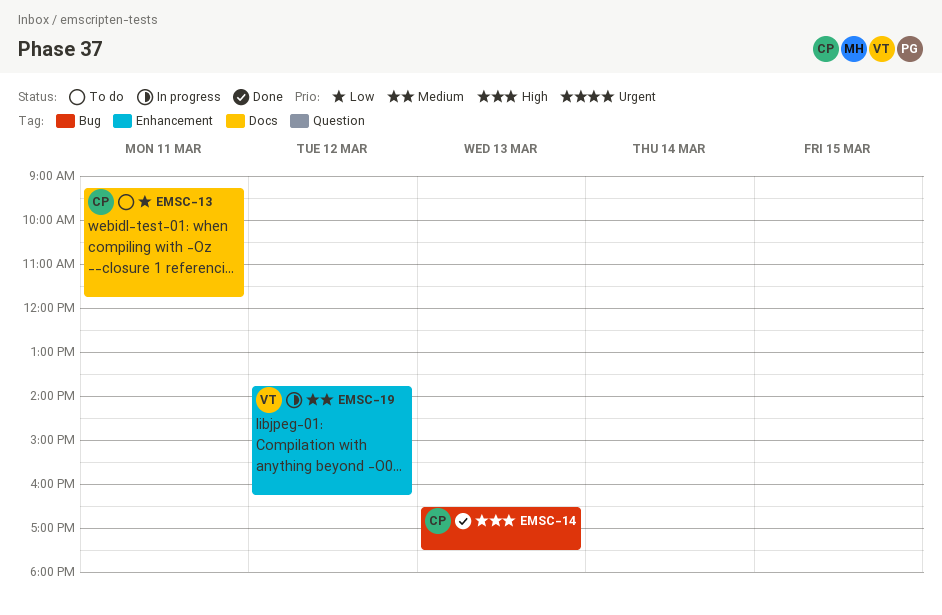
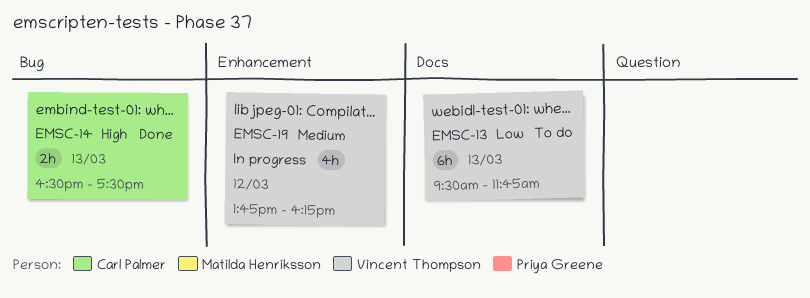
EMSC-13, owner: Carl Palmer -> Vincent Thompson
EMSC-13, day: Mar 11 -> Mar 13
EMSC-13, begins: 09:15 -> 09:30

